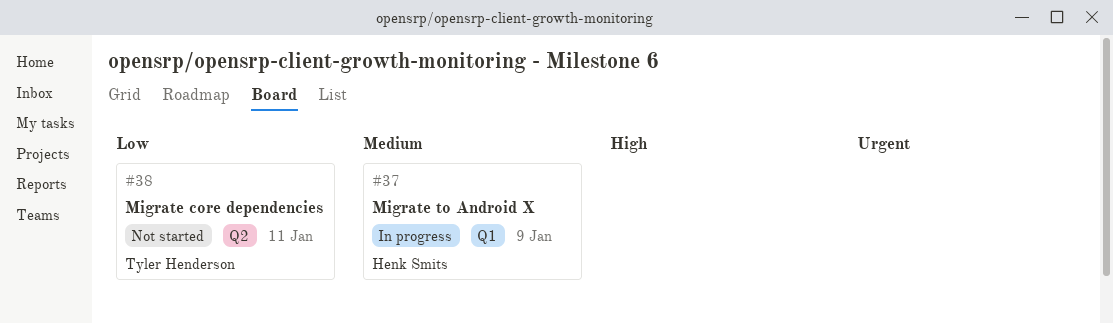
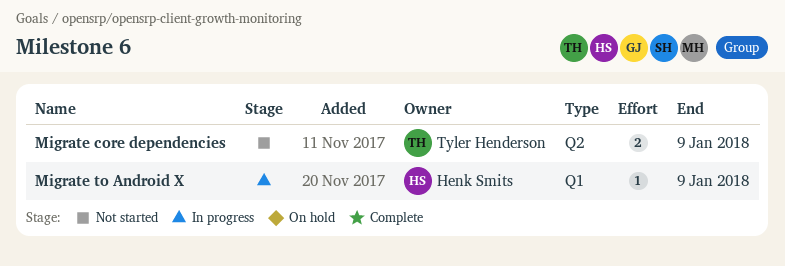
Migrate core dependencies, due: Jan 11 -> Jan 9

